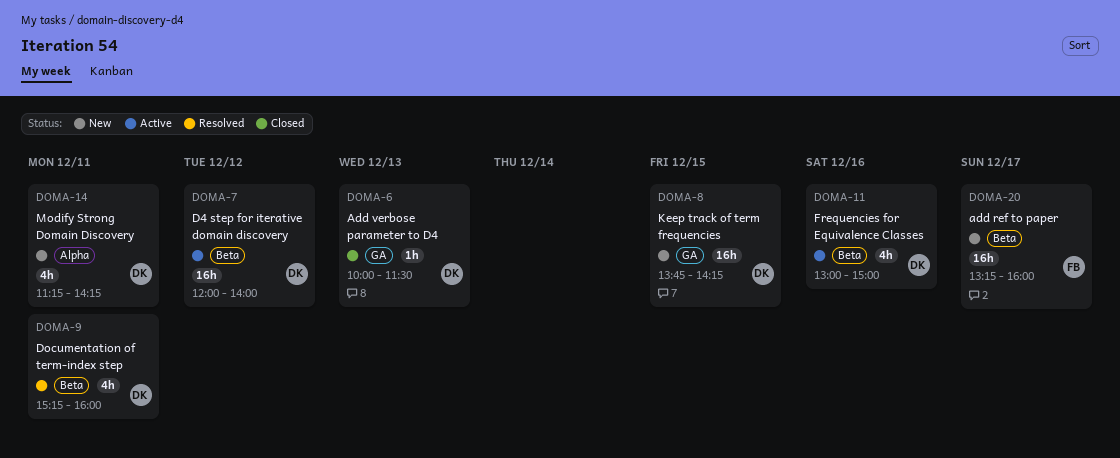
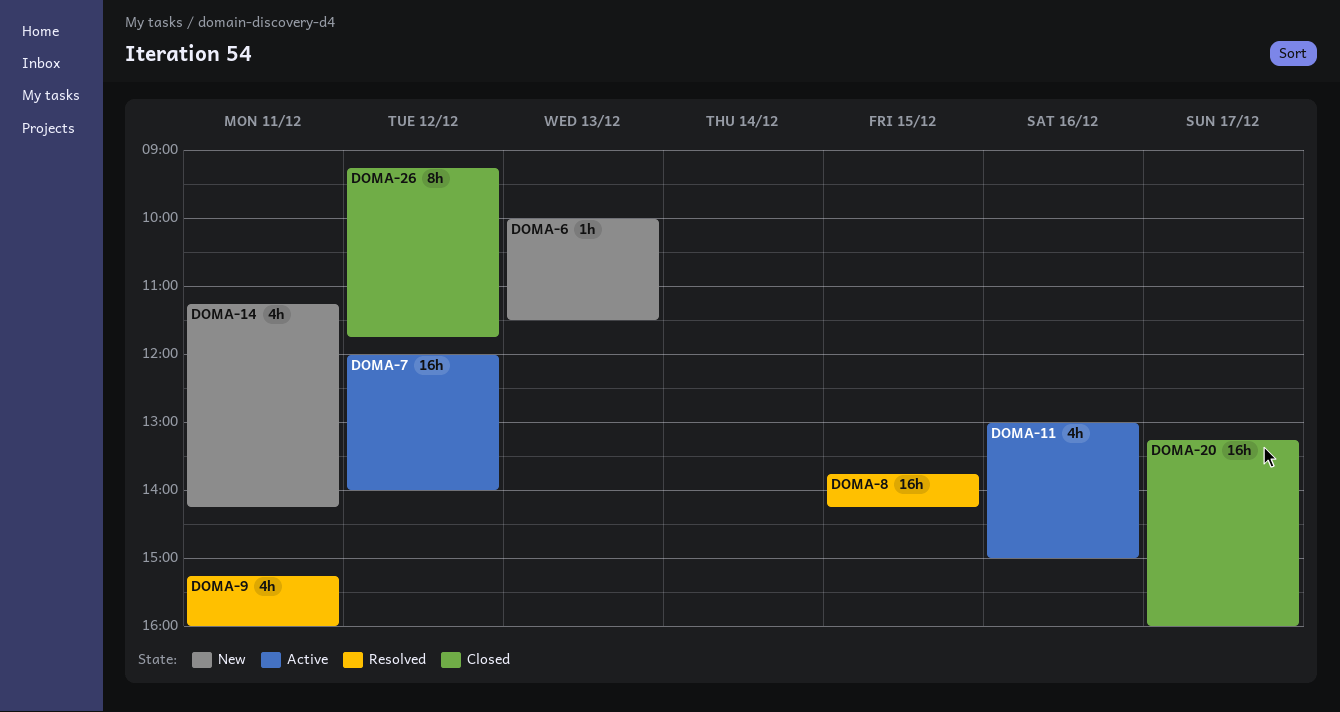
DOMA-6, status: Closed -> New
DOMA-8, status: New -> Resolved
DOMA-20, status: New -> Closed
DOMA-26: none -> present

